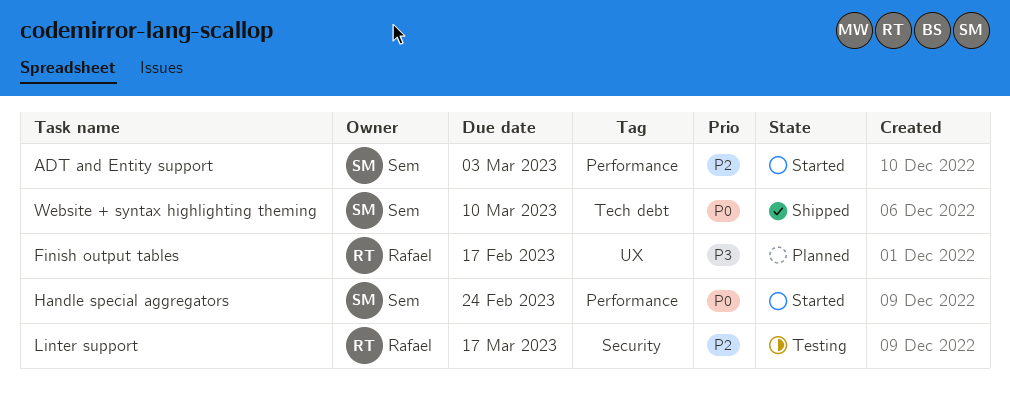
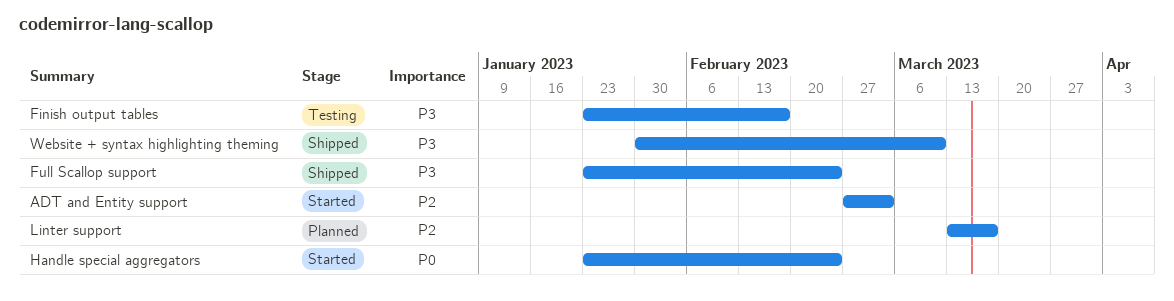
Finish output tables, status: Planned -> Testing
Full Scallop support: none -> present
Linter support, status: Testing -> Planned
Website + syntax highlighting theming, priority: P0 -> P3

